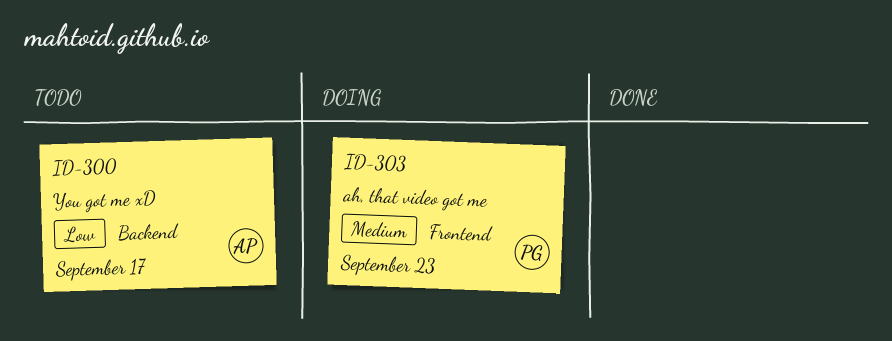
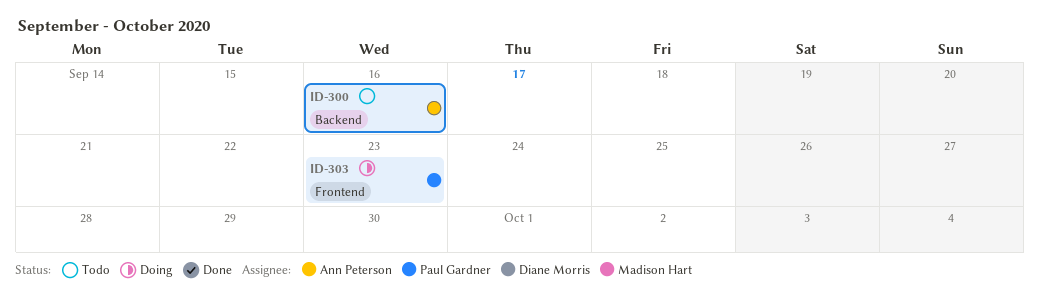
ID-300, due: Sep 17 -> Sep 16

